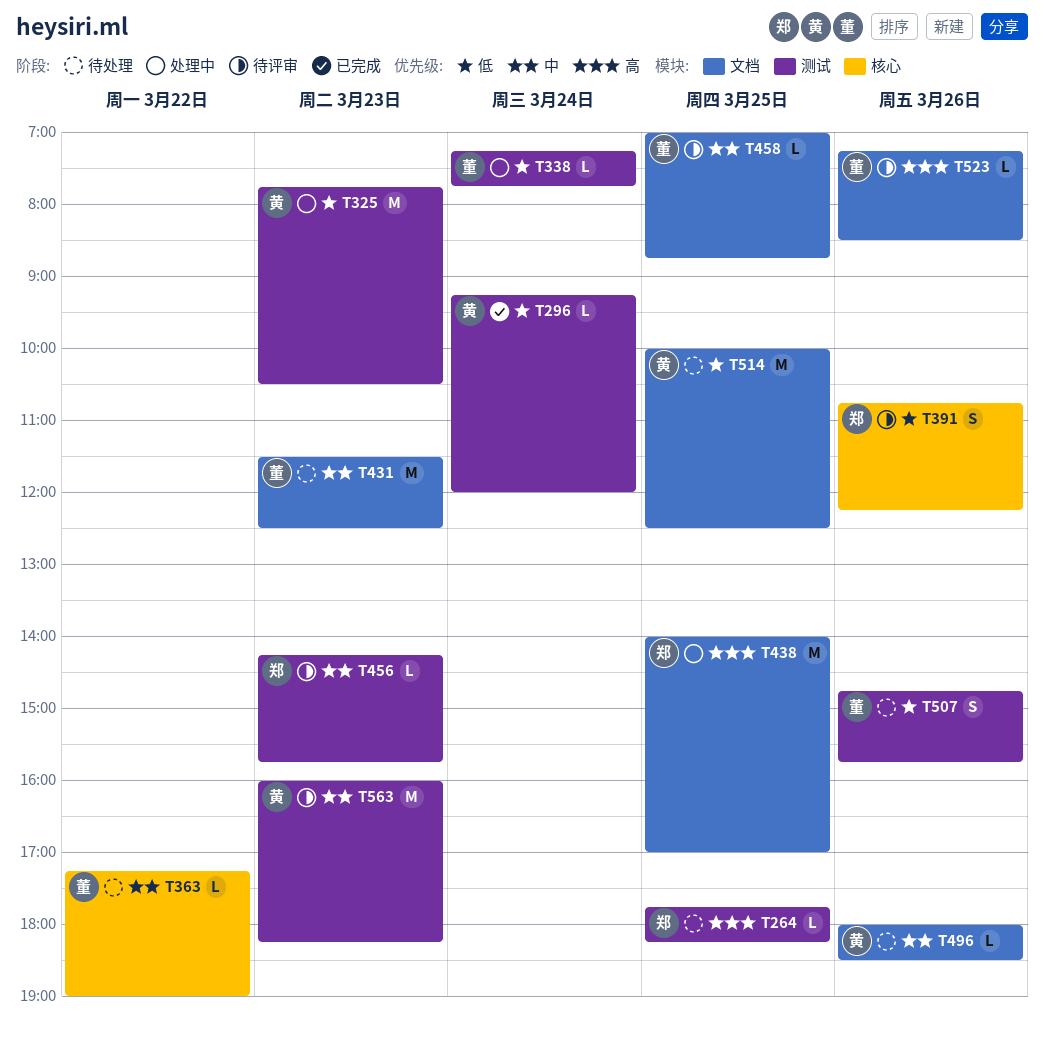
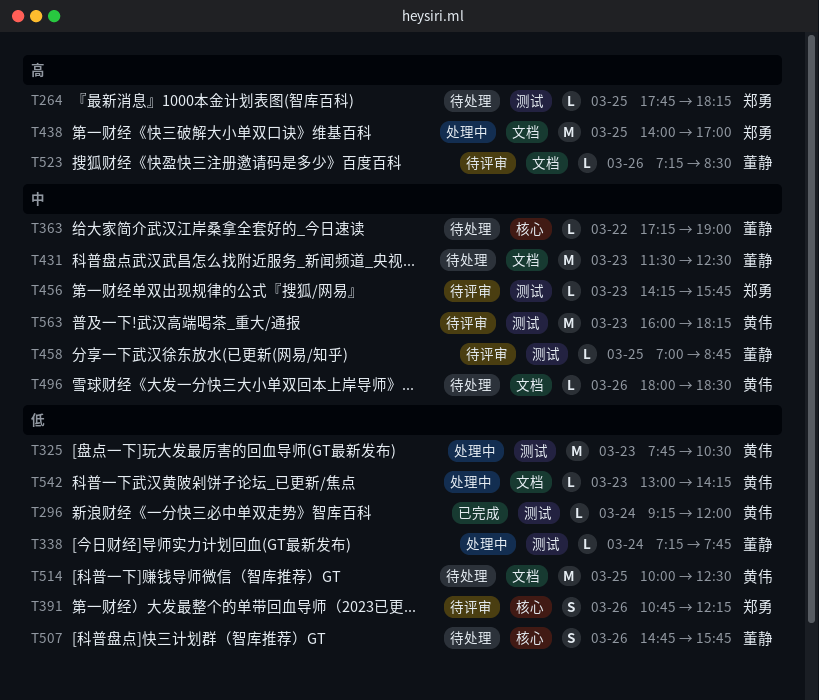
T458, label: 文档 -> 测试
T507, label: 测试 -> 核心
T542: none -> present

